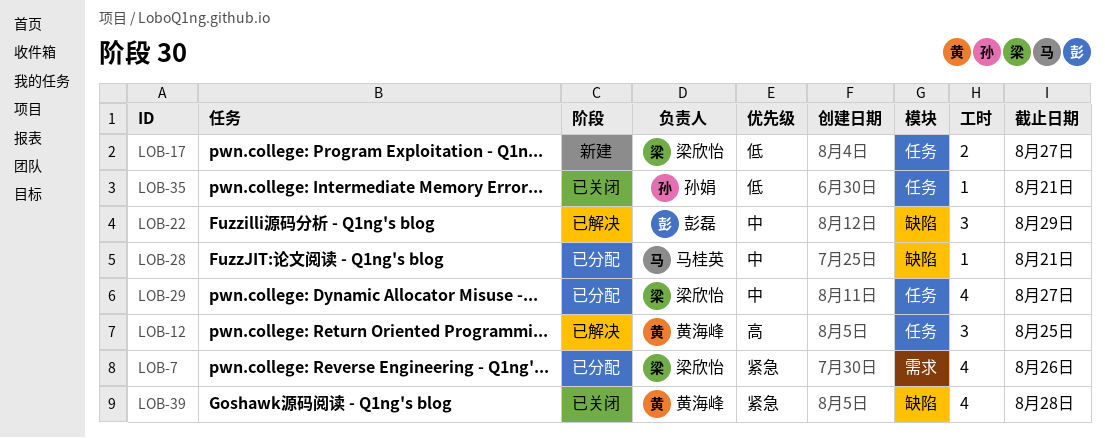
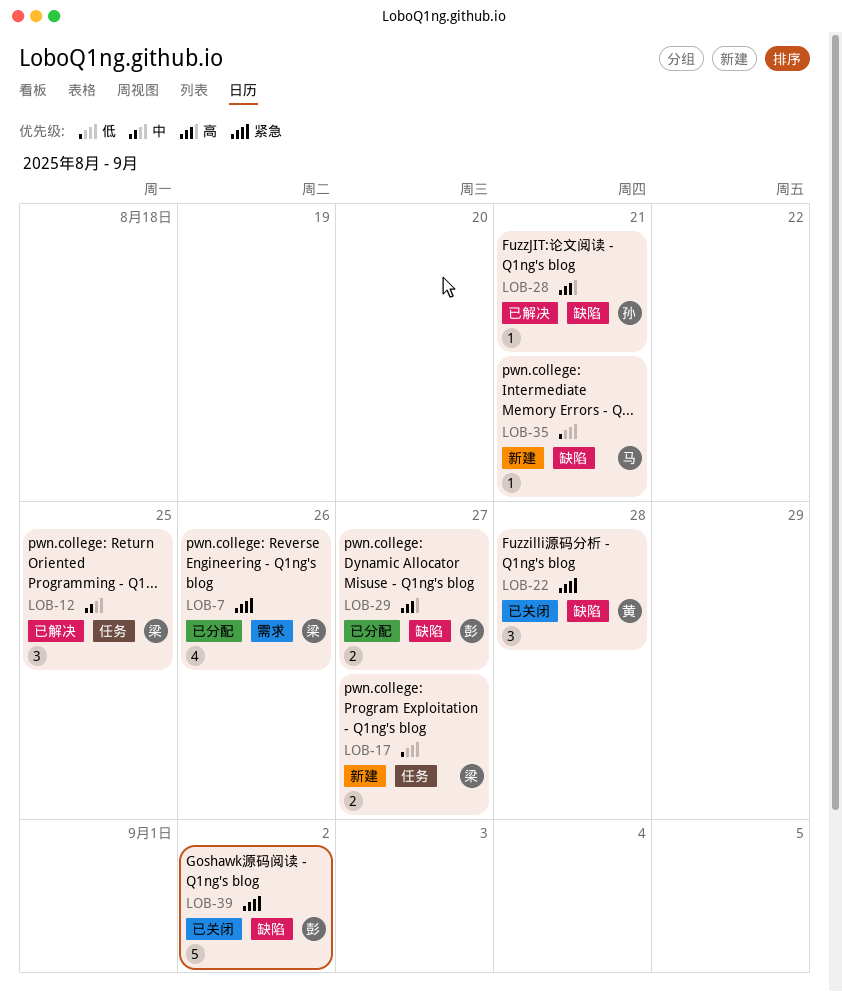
LOB-12, owner: 黄海峰 -> 梁欣怡
LOB-12, priority: 高 -> 中
LOB-22, status: 已解决 -> 已关闭
LOB-22, owner: 彭磊 -> 黄海峰
LOB-22, priority: 中 -> 紧急
LOB-22, due: Aug 29 -> Aug 28
LOB-28, status: 已分配 -> 已解决
LOB-28, owner: 马桂英 -> 孙娟
LOB-28, priority: 中 -> 高
LOB-29, owner: 梁欣怡 -> 彭磊
LOB-29, priority: 中 -> 高
LOB-29, label: 任务 -> 缺陷
LOB-29, estimate: 4 -> 2
LOB-35, status: 已关闭 -> 新建
LOB-35, owner: 孙娟 -> 马桂英
LOB-35, label: 任务 -> 缺陷
LOB-39, owner: 黄海峰 -> 彭磊
LOB-39, estimate: 4 -> 5
LOB-39, due: Aug 28 -> Sep 2

